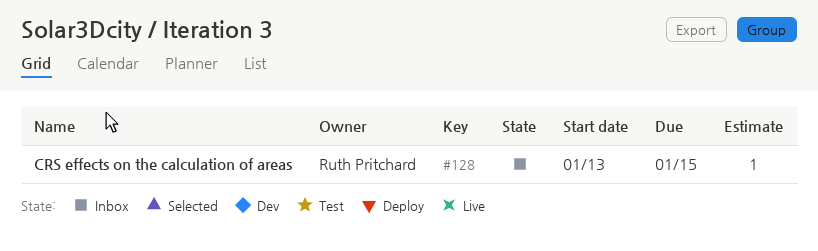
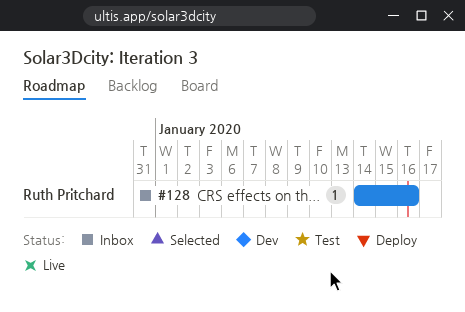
#128, start: Jan 13 -> Jan 14
#128, due: Jan 15 -> Jan 16

